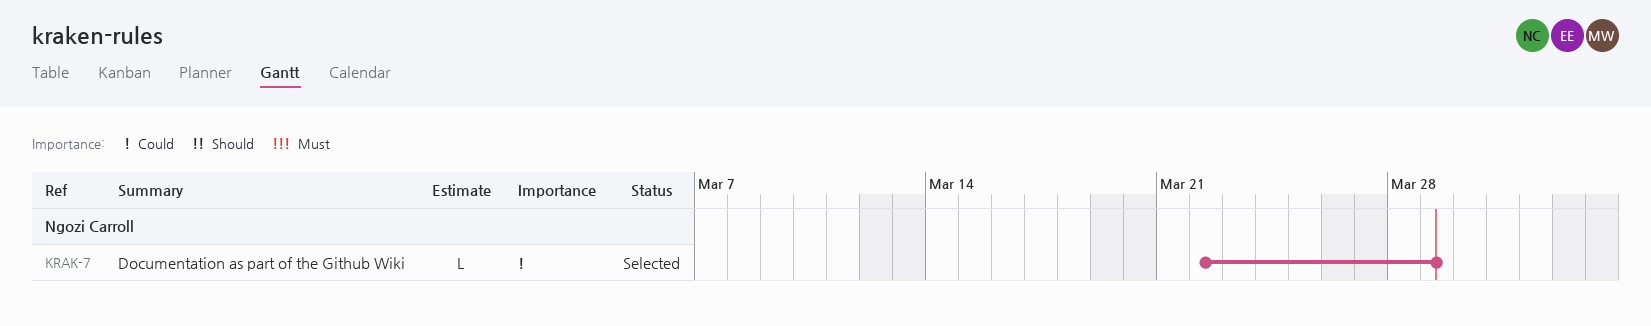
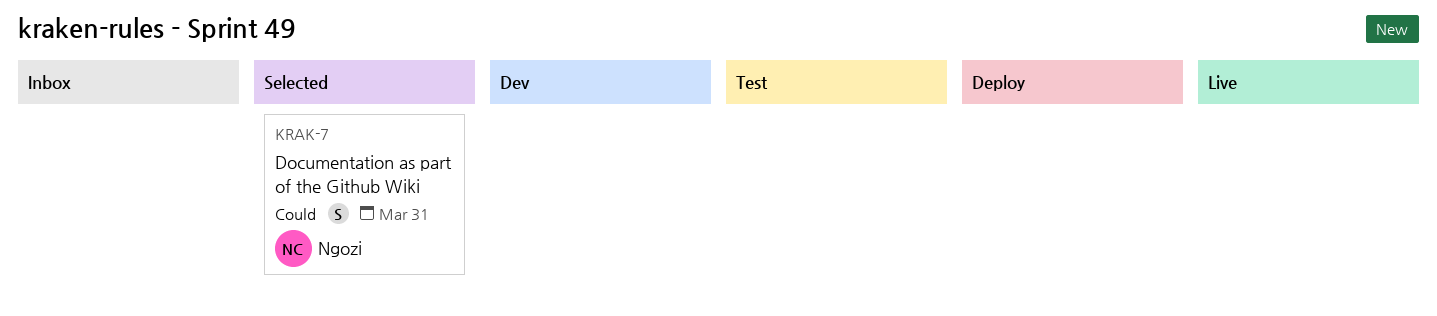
KRAK-7, estimate: L -> S
KRAK-7, due: Mar 29 -> Mar 31

